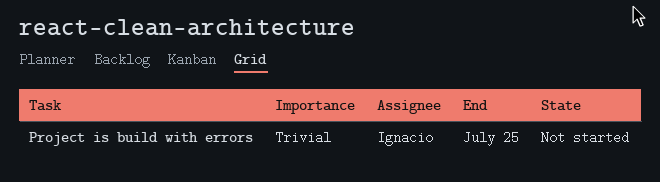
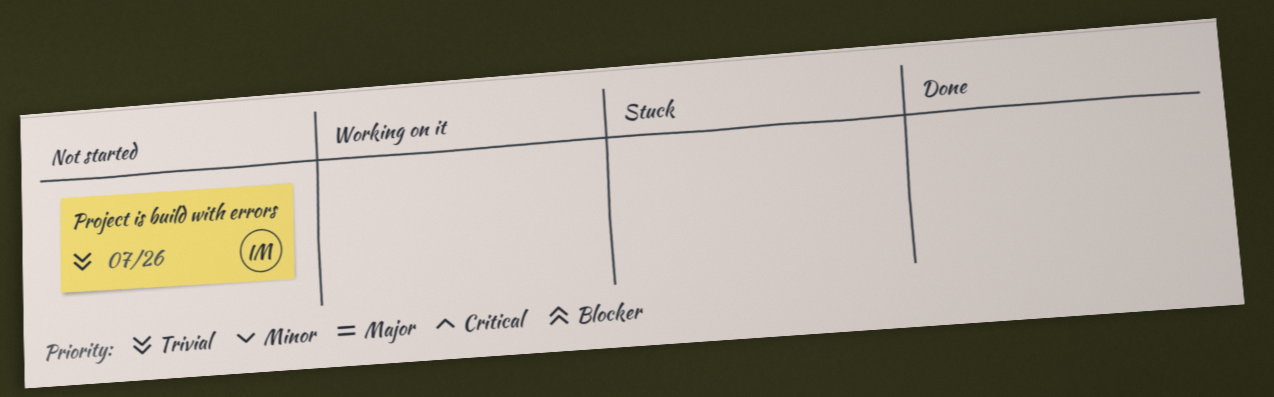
Project is build with errors, due: Jul 25 -> Jul 26

